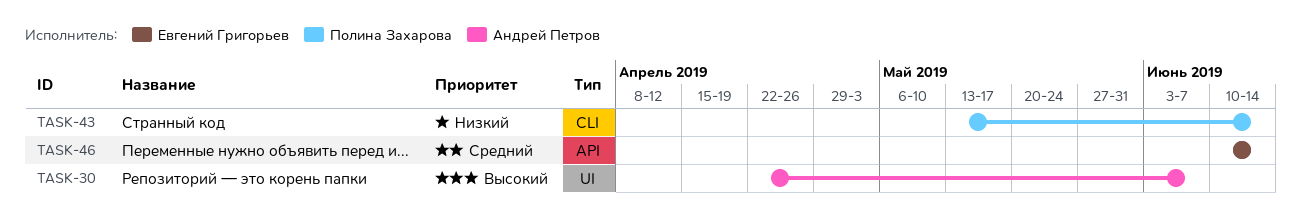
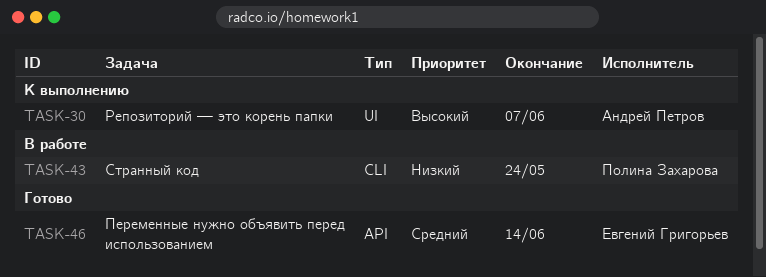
TASK-43, due: Jun 14 -> May 24

